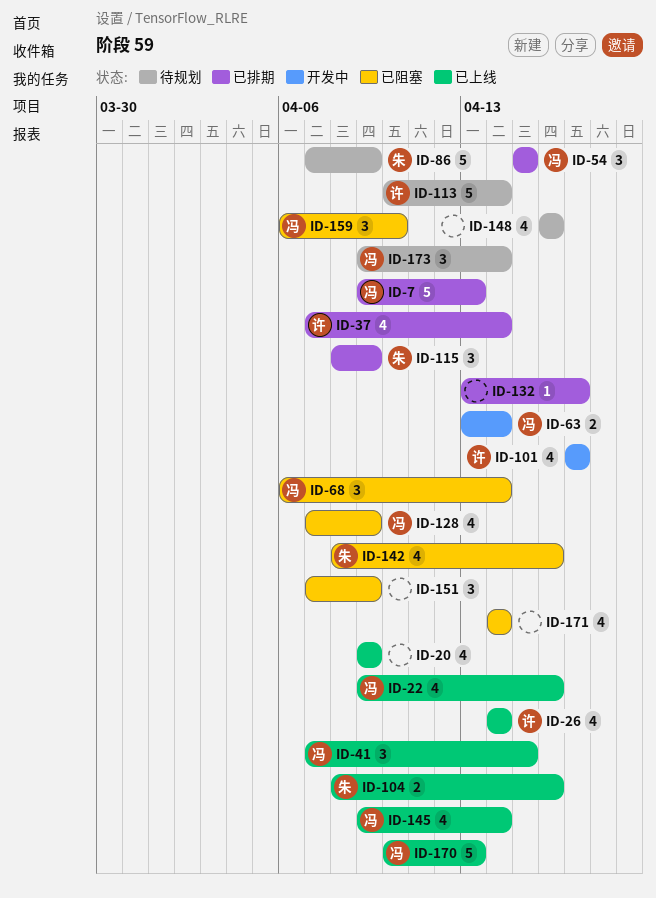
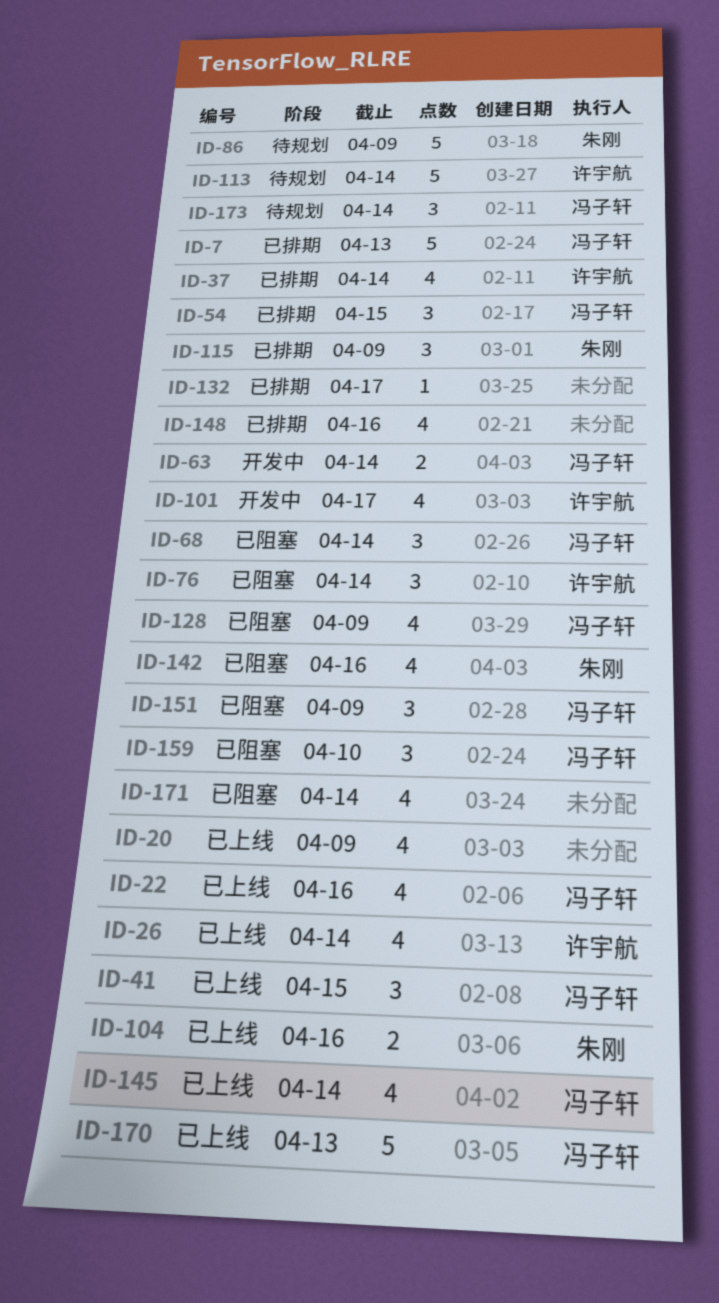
ID-76: none -> present
ID-148, status: 待规划 -> 已排期
ID-151, owner: none -> 冯子轩

